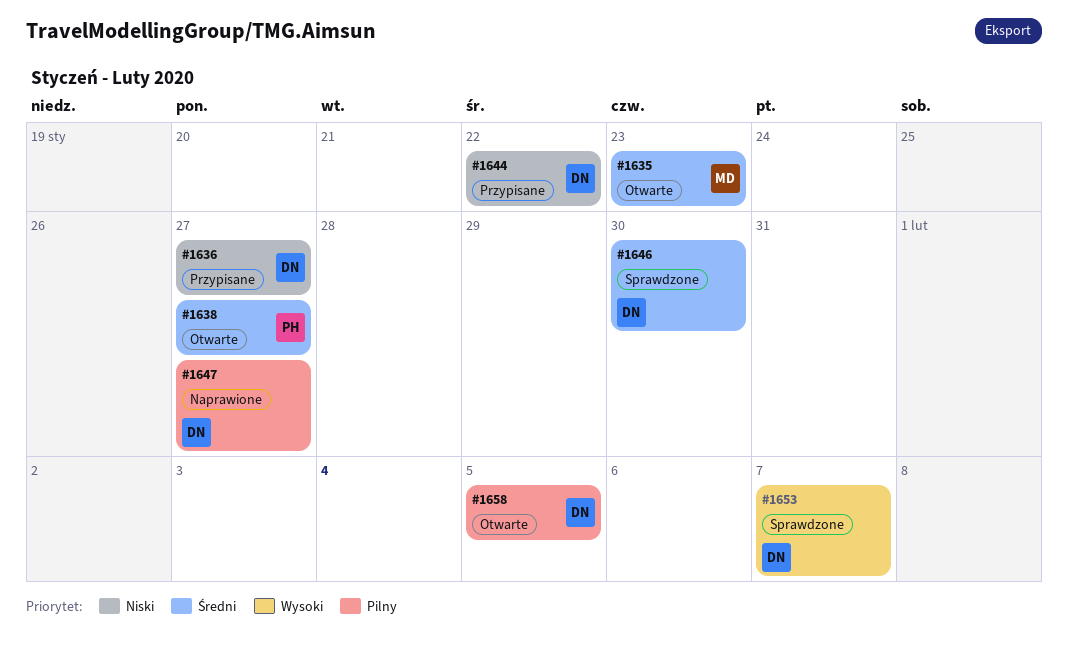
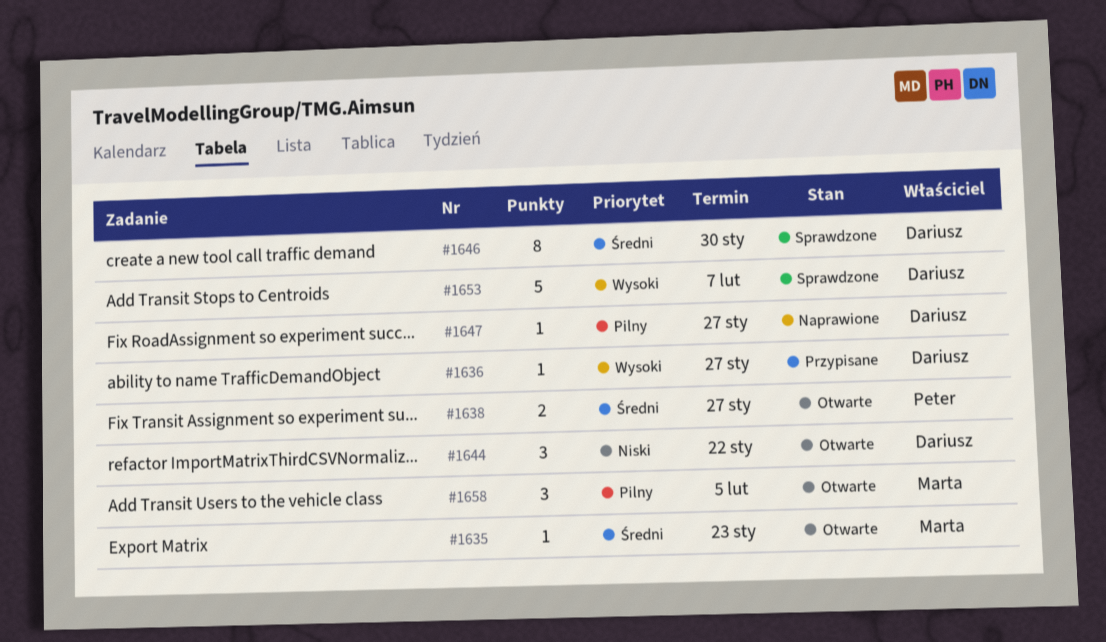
#1636, priority: Niski -> Wysoki
#1644, status: Przypisane -> Otwarte
#1658, owner: Dariusz -> Marta

